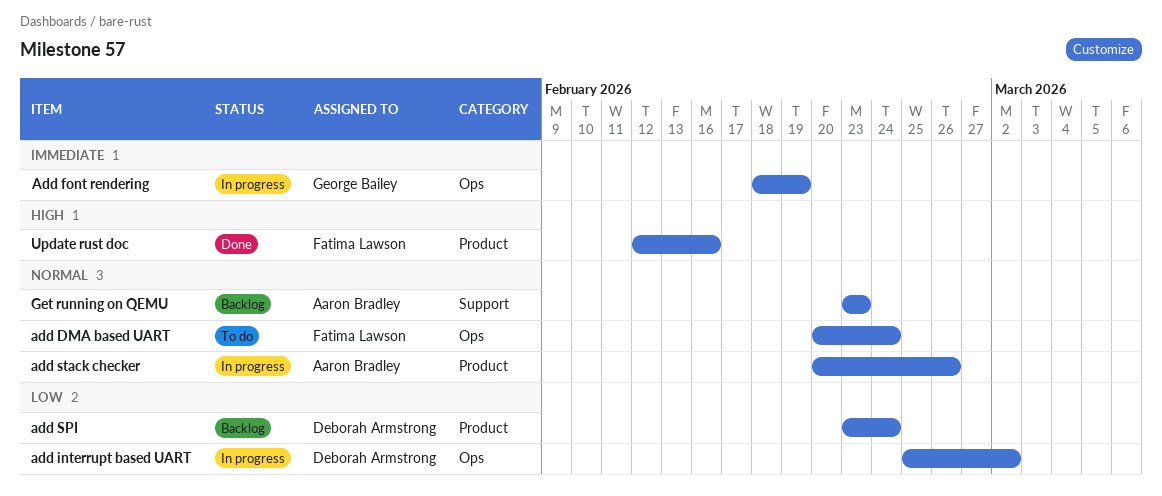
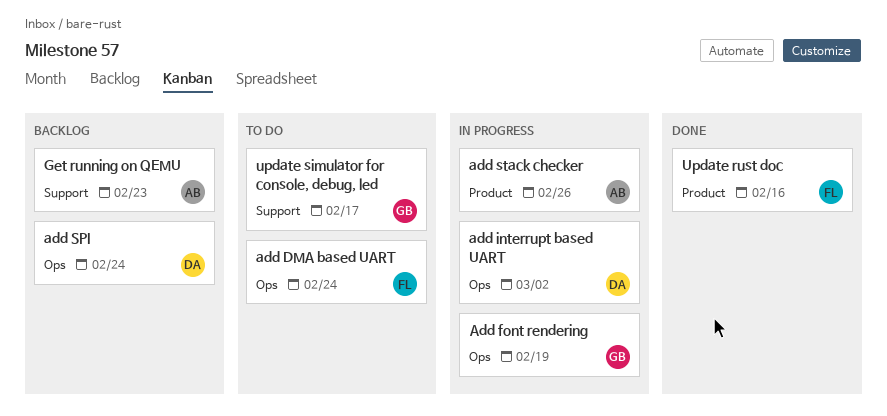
add SPI, label: Product -> Ops
update simulator for console, debug, led: none -> present

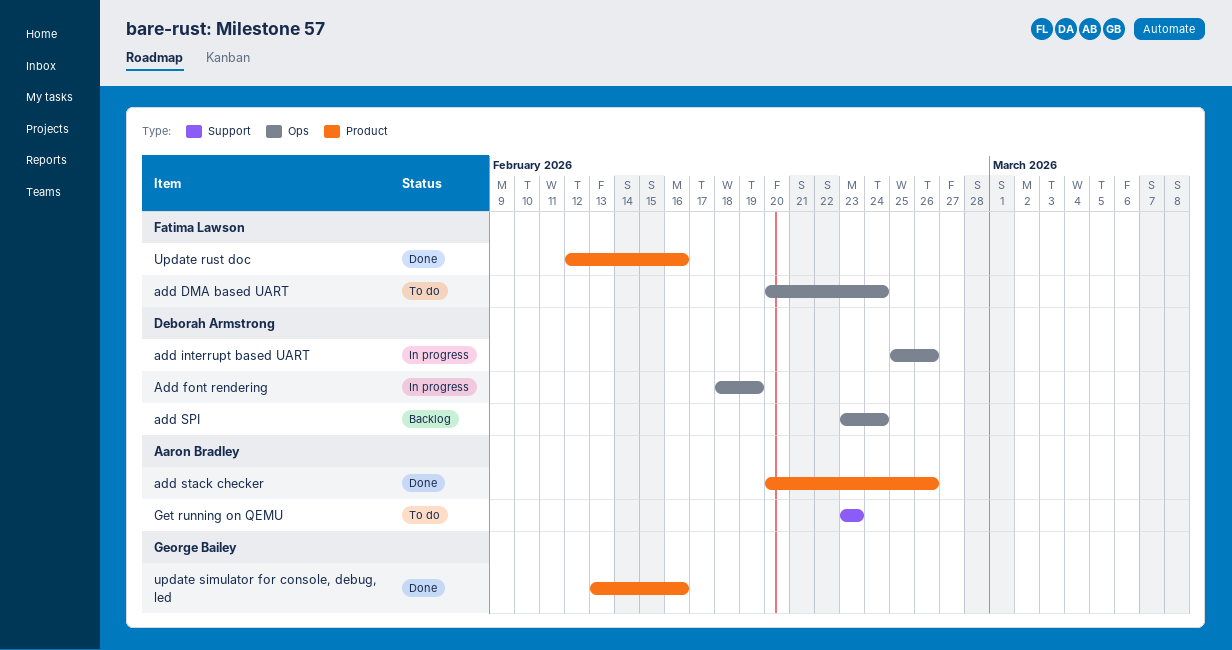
Add font rendering, owner: George Bailey -> Deborah Armstrong
add interrupt based UART, due: Mar 2 -> Feb 26
add stack checker, status: In progress -> Done
Get running on QEMU, status: Backlog -> To do
update simulator for console, debug, led, status: To do -> Done
update simulator for console, debug, led, label: Support -> Product
update simulator for console, debug, led, due: Feb 17 -> Feb 16

